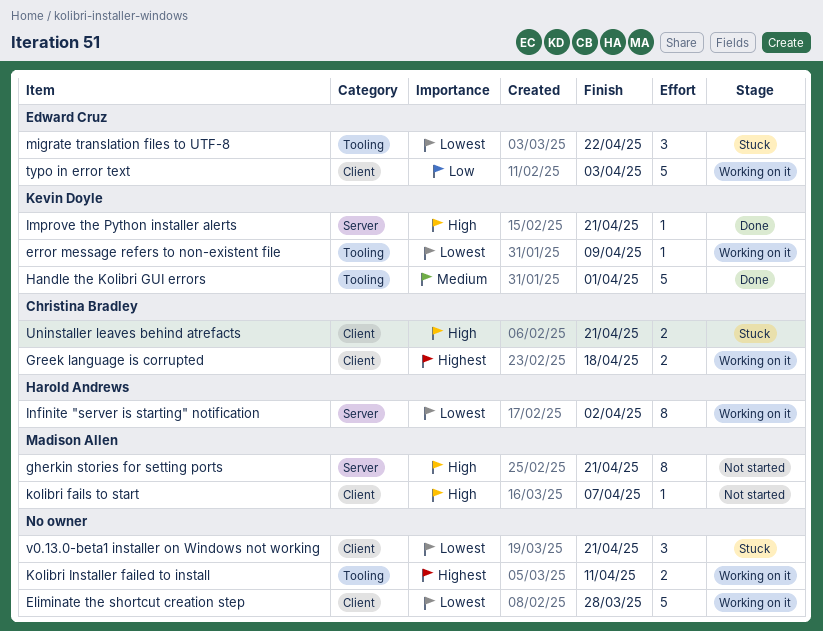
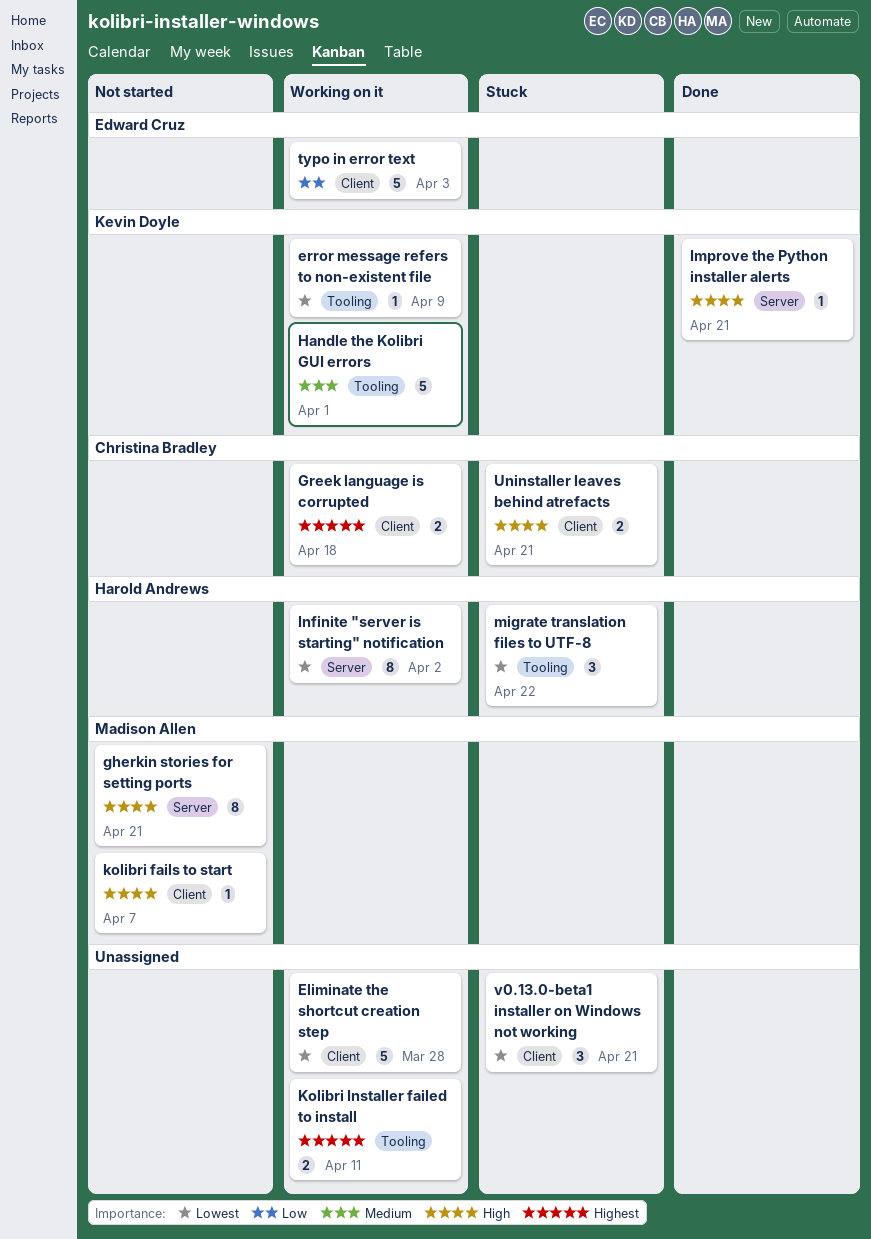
Handle the Kolibri GUI errors, status: Done -> Working on it
migrate translation files to UTF-8, owner: Edward Cruz -> Harold Andrews

